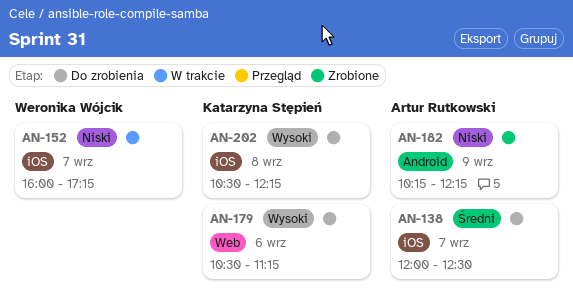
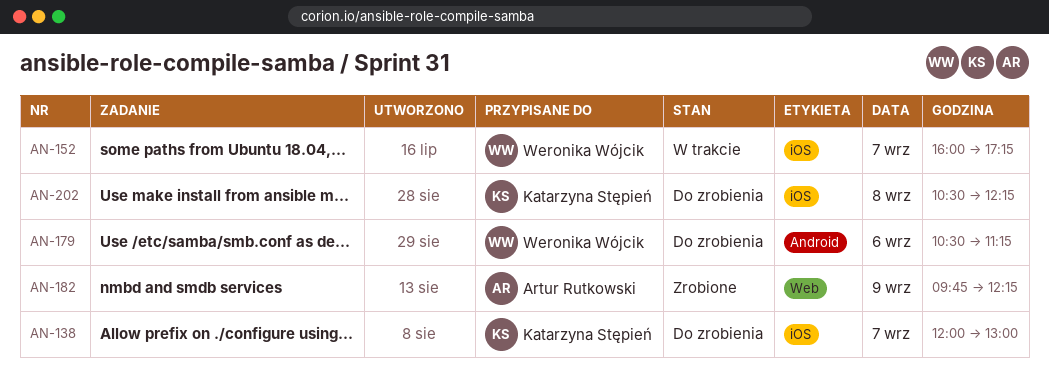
AN-138, owner: Artur Rutkowski -> Katarzyna Stępień
AN-138, ends: 12:30 -> 13:00
AN-179, owner: Katarzyna Stępień -> Weronika Wójcik
AN-179, label: Web -> Android
AN-182, label: Android -> Web
AN-182, begins: 10:15 -> 09:45

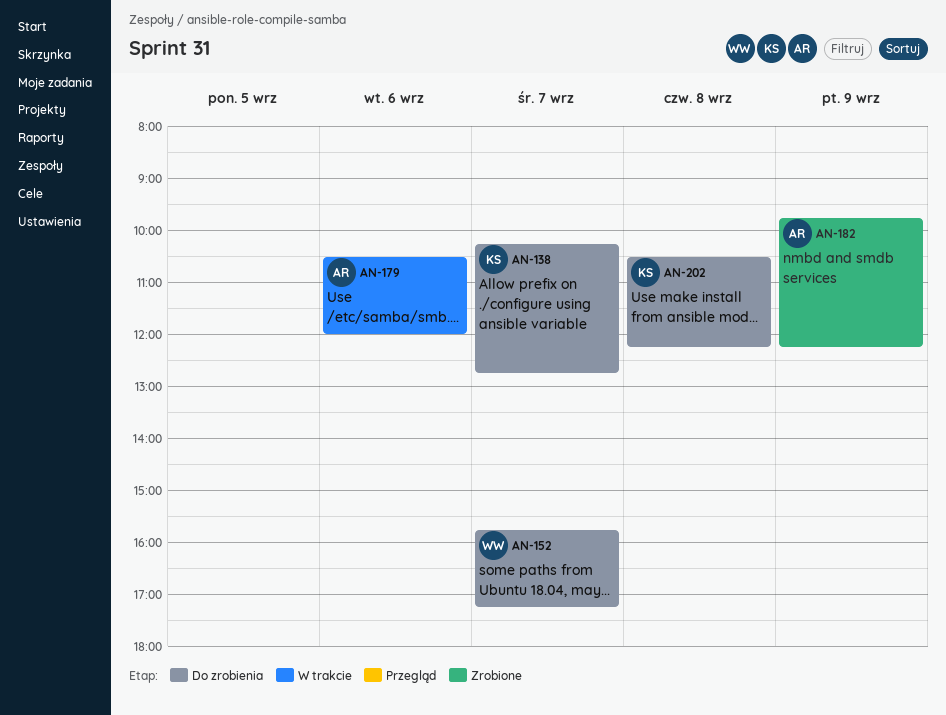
AN-138, begins: 12:00 -> 10:15
AN-138, ends: 13:00 -> 12:45
AN-152, status: W trakcie -> Do zrobienia
AN-152, begins: 16:00 -> 15:45
AN-179, status: Do zrobienia -> W trakcie
AN-179, owner: Weronika Wójcik -> Artur Rutkowski
AN-179, ends: 11:15 -> 12:00

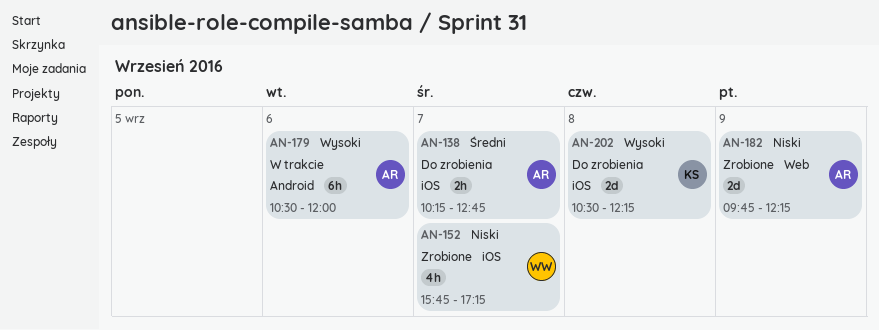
AN-138, owner: KS -> AR
AN-152, status: Do zrobienia -> Zrobione

